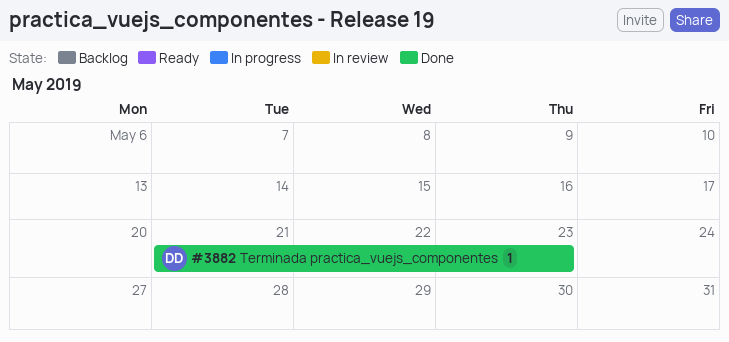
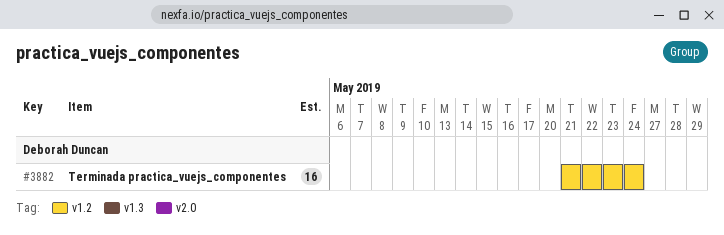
#3882, estimate: 1 -> 16
#3882, due: May 23 -> May 24

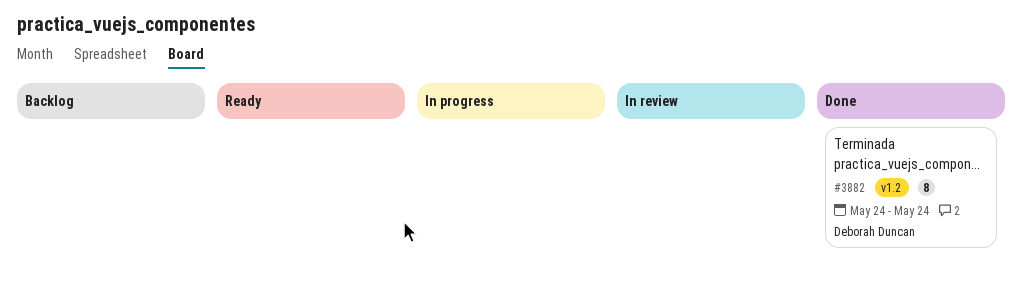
#3882, estimate: 16 -> 8
#3882, start: May 21 -> May 24

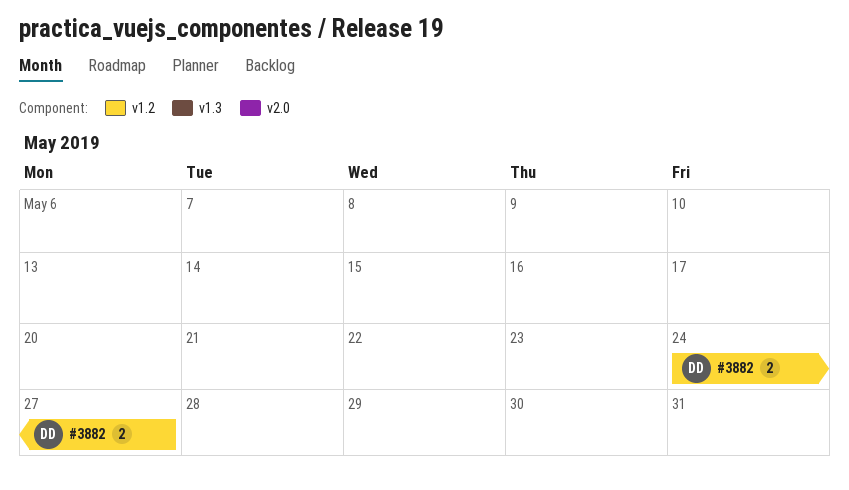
#3882, estimate: 8 -> 2
#3882, due: May 24 -> May 27

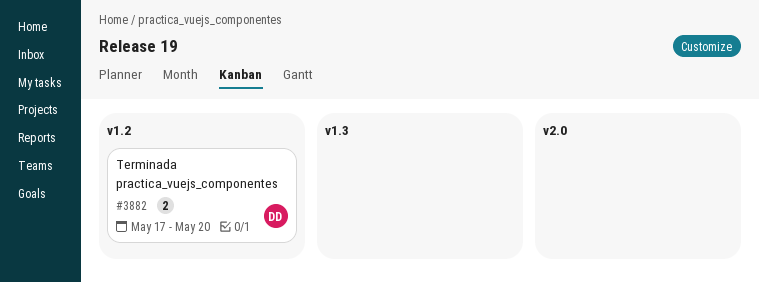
#3882, start: May 24 -> May 17
#3882, due: May 27 -> May 20

